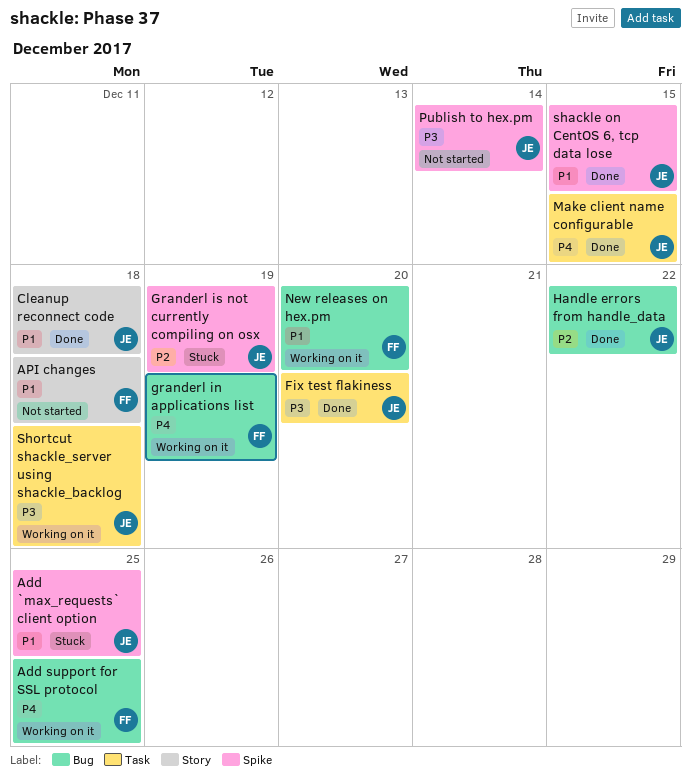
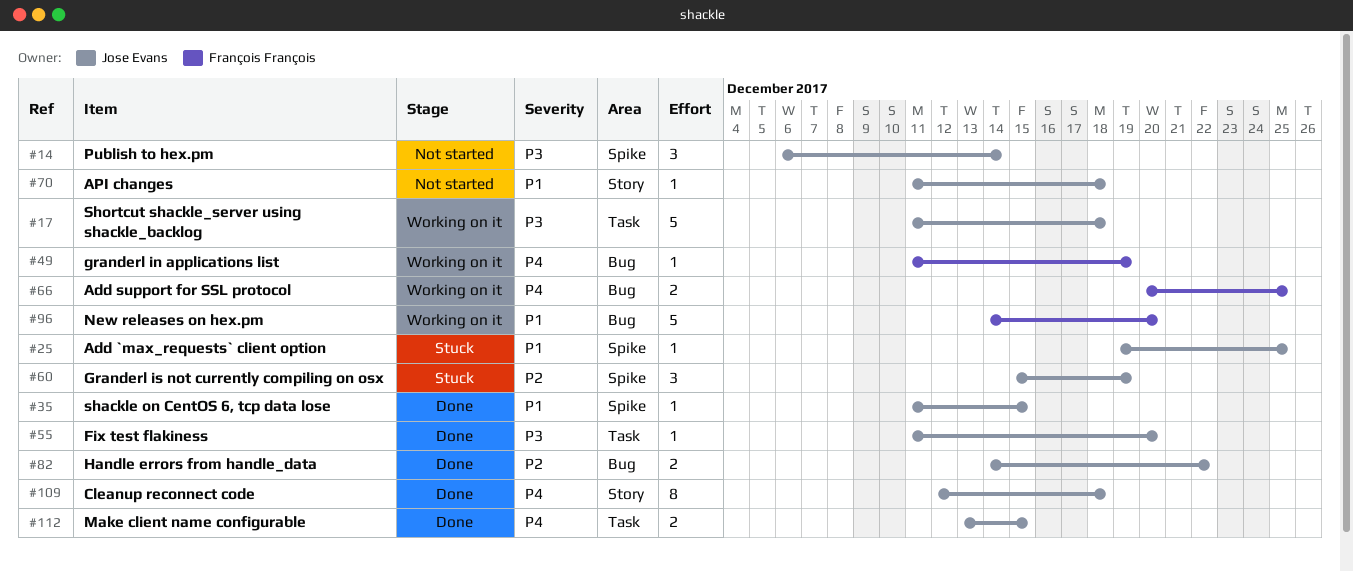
API changes, owner: François François -> Jose Evans
Cleanup reconnect code, priority: P1 -> P4

